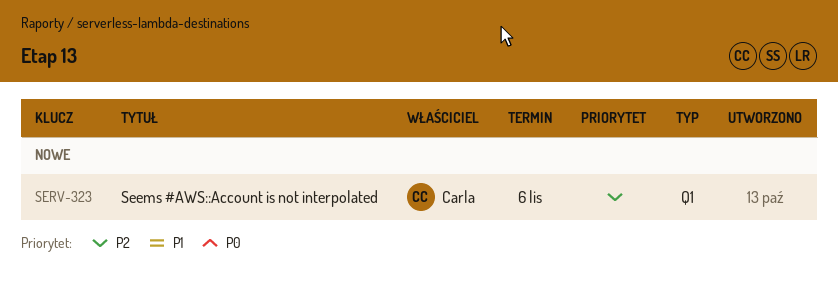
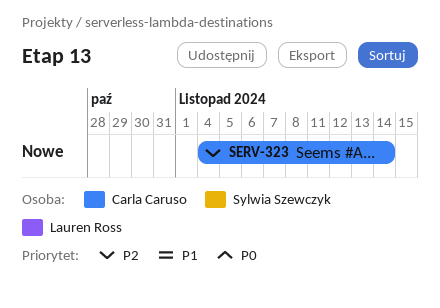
SERV-323, due: Nov 6 -> Nov 14

